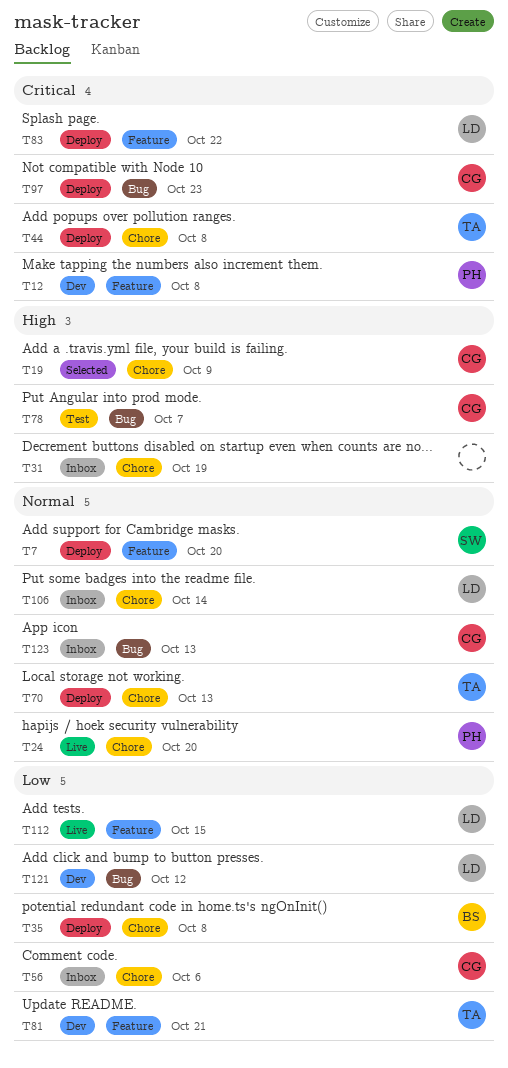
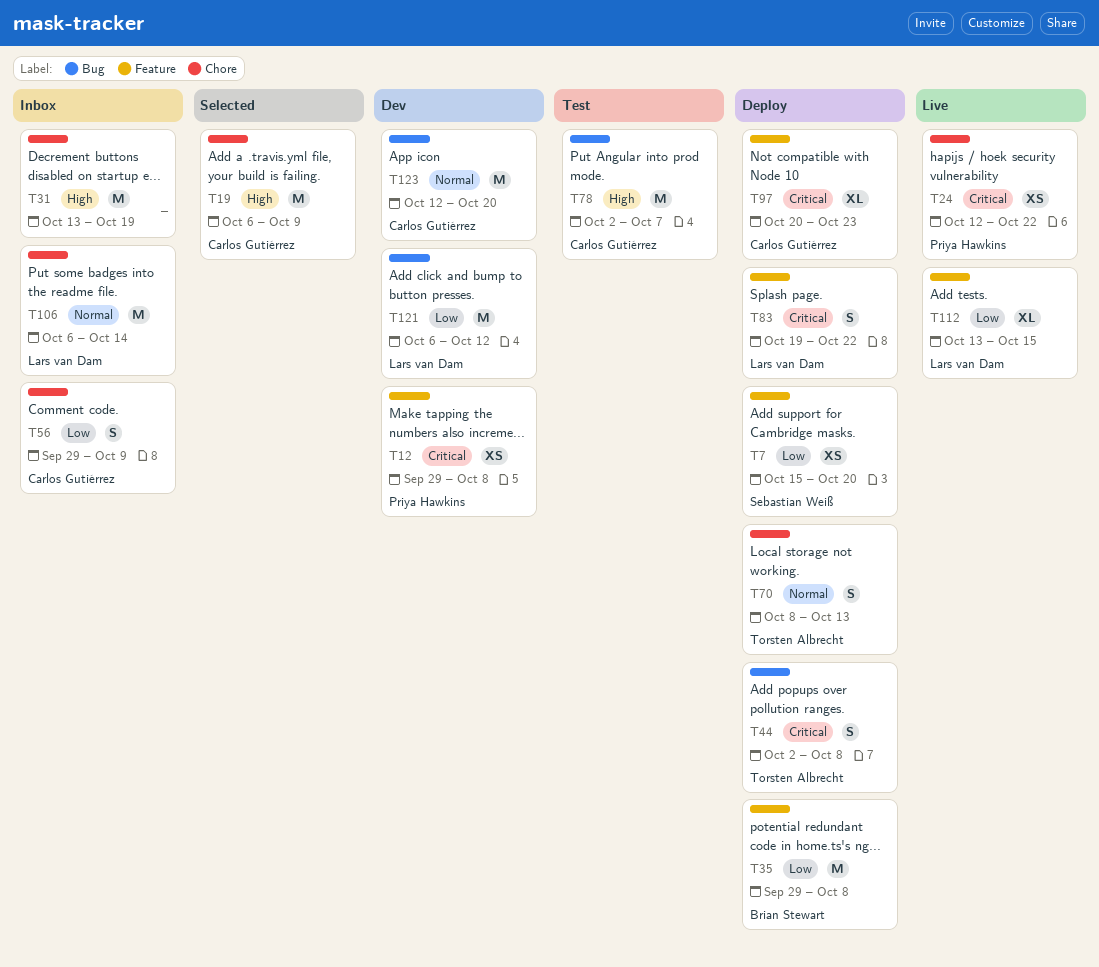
T7, priority: Normal -> Low
T24, priority: Normal -> Critical
T24, due: Oct 20 -> Oct 22
T35, label: Chore -> Feature
T44, label: Chore -> Bug
T56, due: Oct 6 -> Oct 9
T81: present -> none
T97, label: Bug -> Feature
T123, status: Inbox -> Dev
T123, due: Oct 13 -> Oct 20

